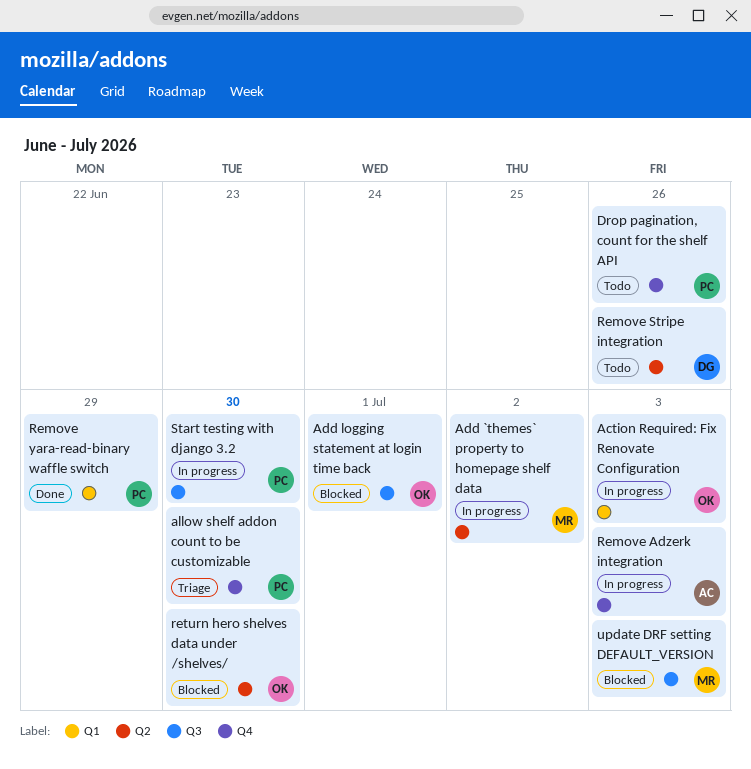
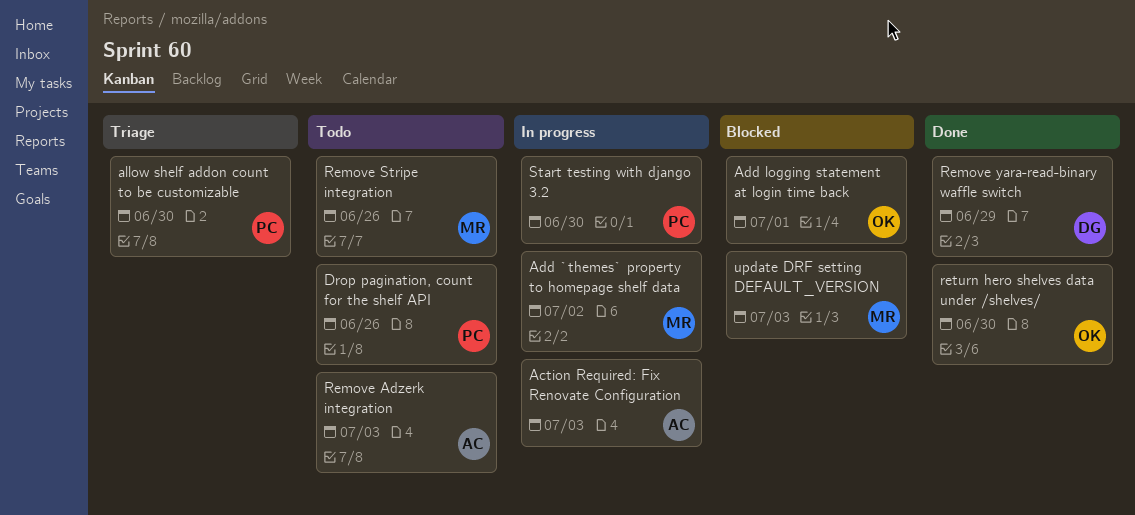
Action Required: Fix Renovate Configuration, owner: OK -> AC
Remove Adzerk integration, status: In progress -> Todo
Remove Stripe integration, owner: DG -> MR
Remove yara-read-binary waffle switch, owner: PC -> DG
return hero shelves data under /shelves/, status: Blocked -> Done

